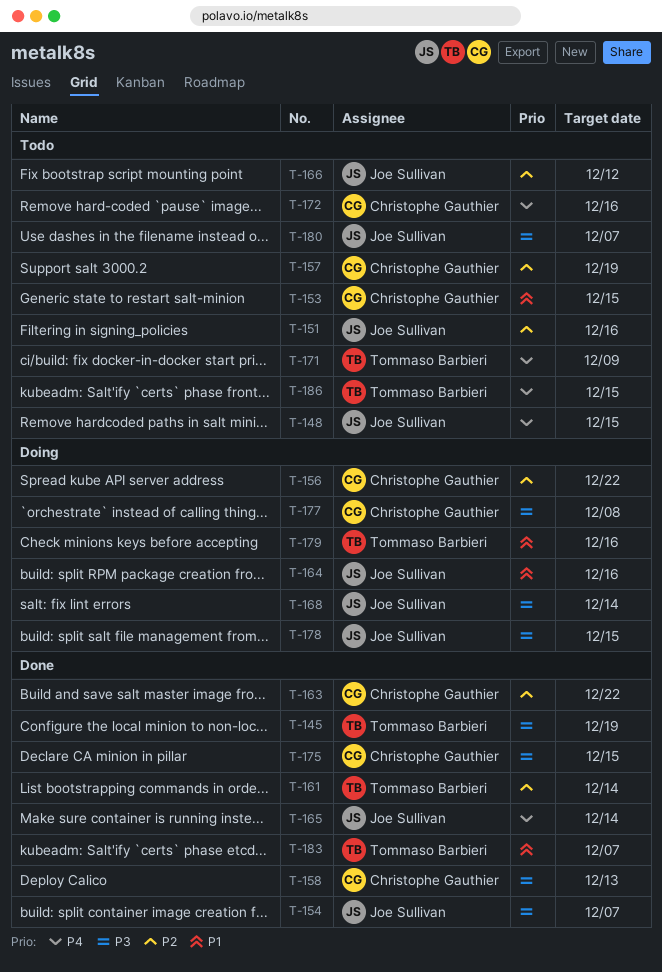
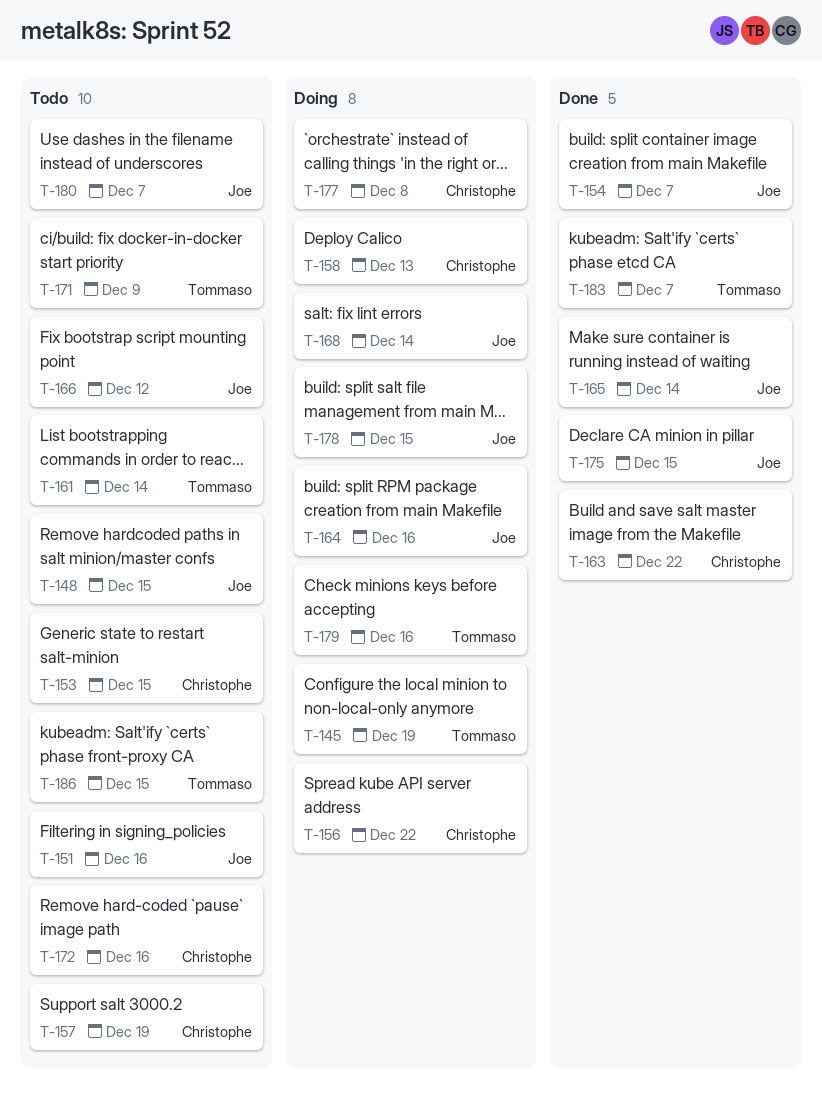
T-145, status: Done -> Doing
T-158, status: Done -> Doing
T-161, status: Done -> Todo
T-175, owner: Christophe Gauthier -> Joe Sullivan

